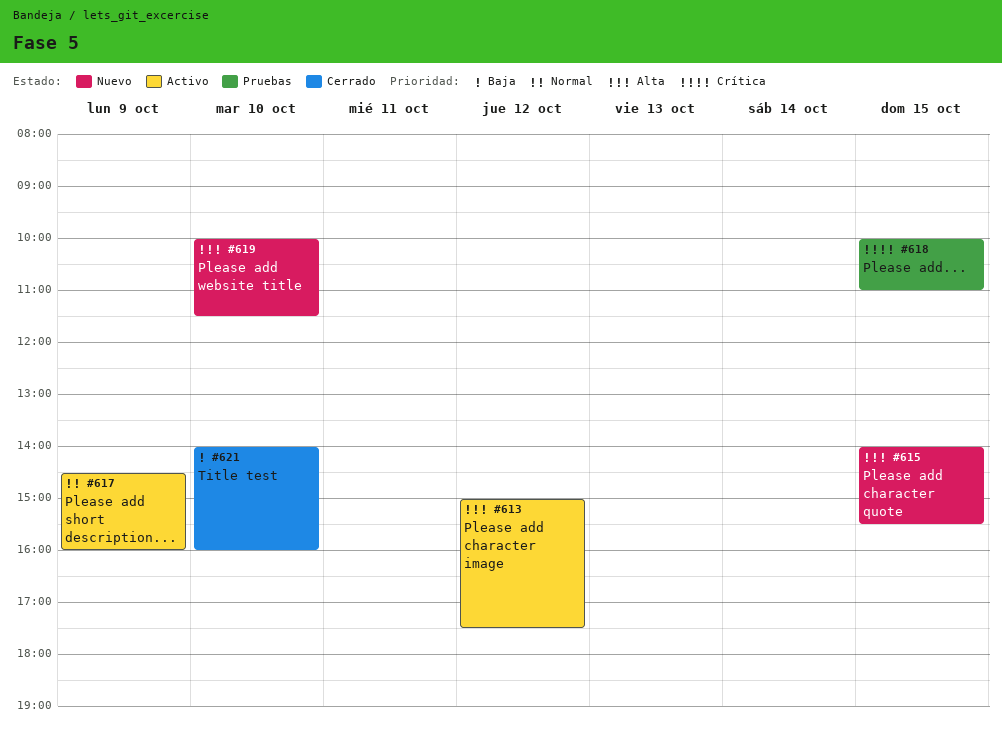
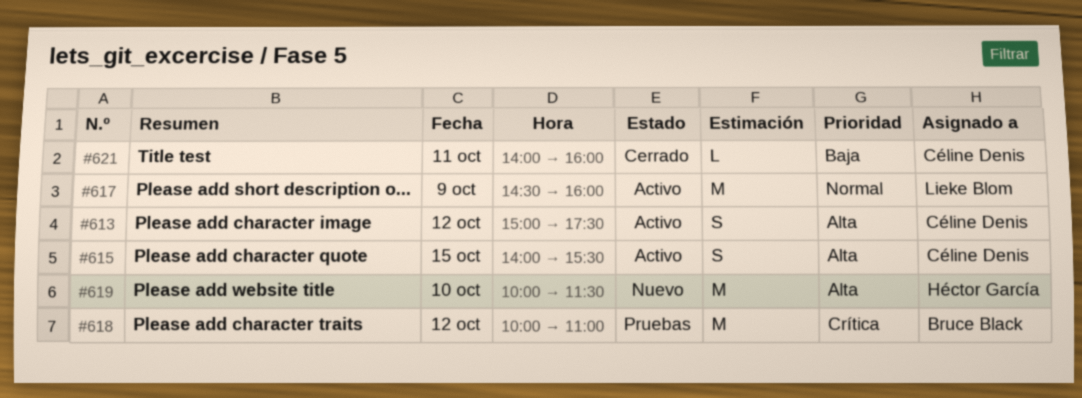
#615, status: Nuevo -> Activo
#618, day: Oct 15 -> Oct 12
#621, day: Oct 10 -> Oct 11

